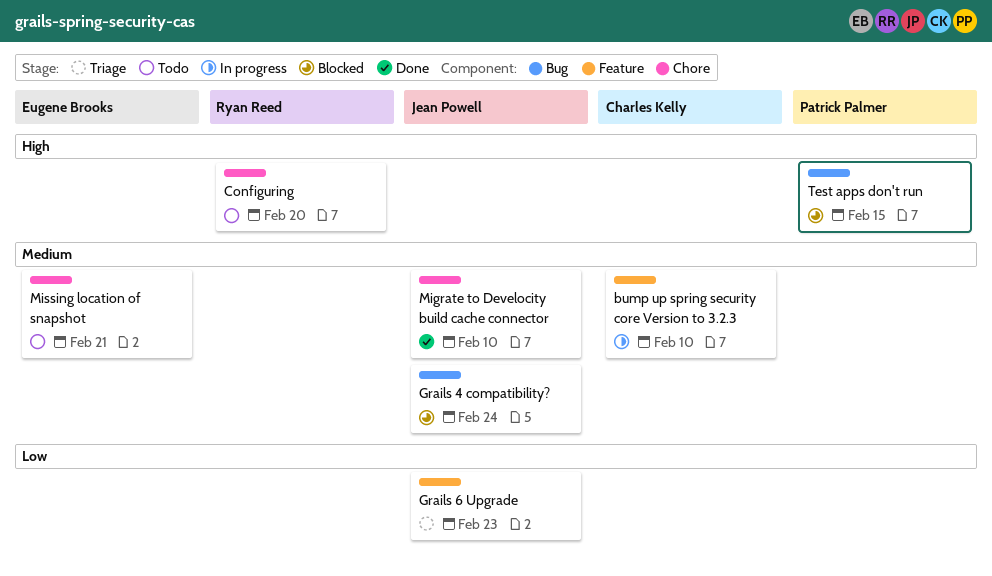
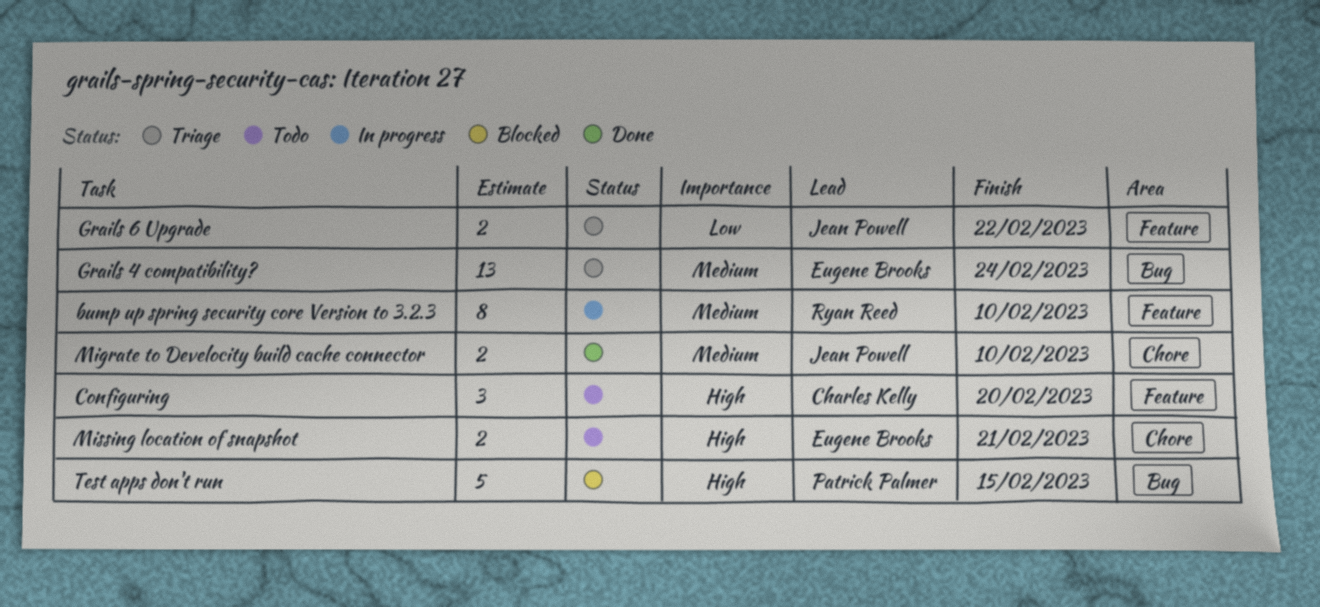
bump up spring security core Version to 3.2.3, owner: Charles Kelly -> Ryan Reed
Configuring, owner: Ryan Reed -> Charles Kelly
Configuring, label: Chore -> Feature
Grails 4 compatibility?, status: Blocked -> Triage
Grails 4 compatibility?, owner: Jean Powell -> Eugene Brooks
Grails 6 Upgrade, due: Feb 23 -> Feb 22
Missing location of snapshot, priority: Medium -> High

